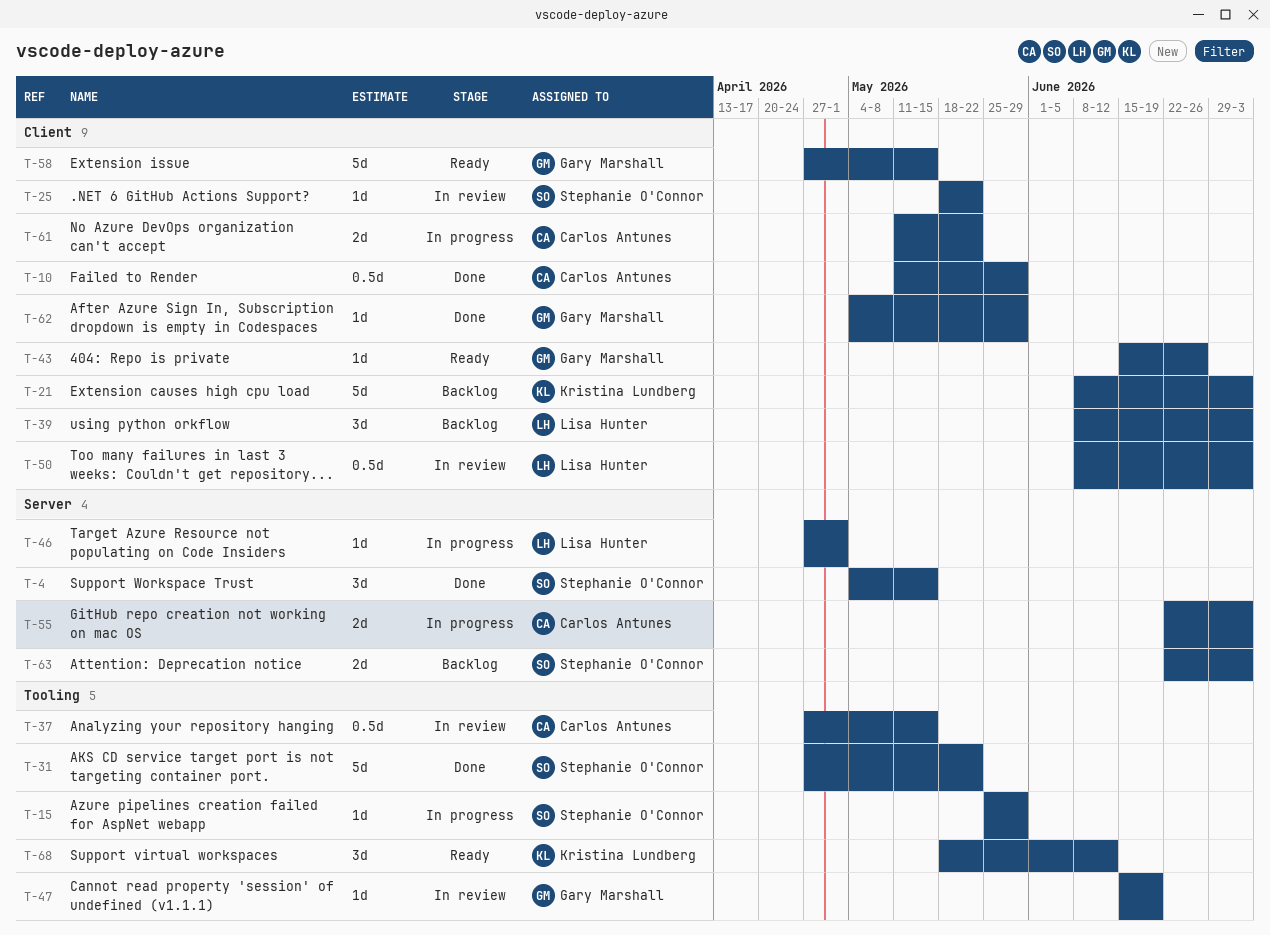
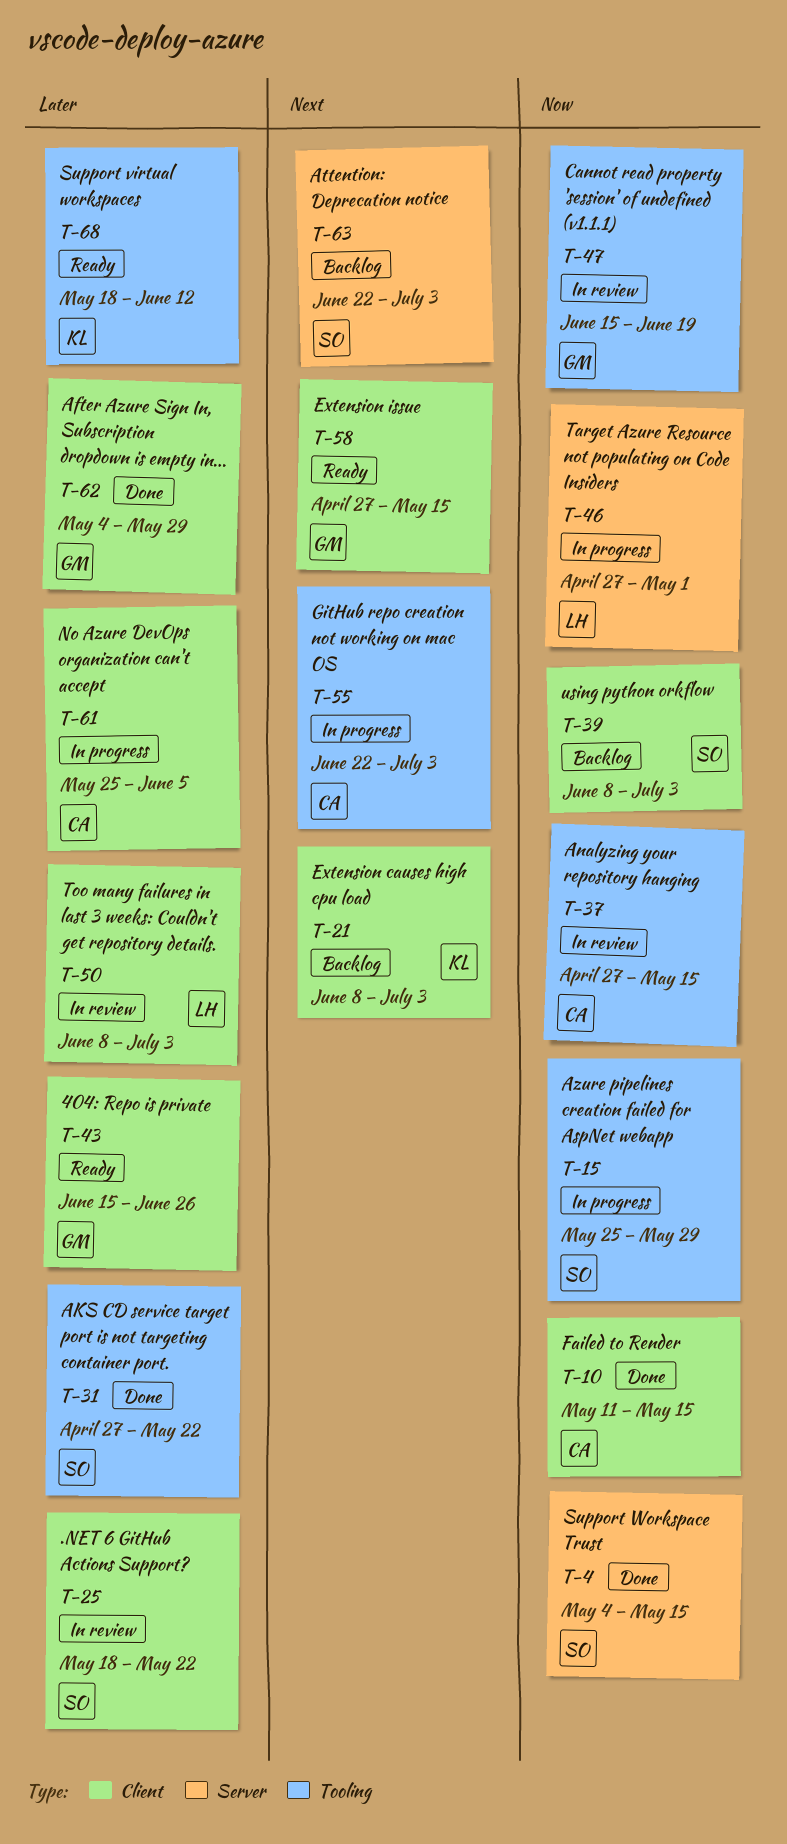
T-10, due: May 29 -> May 15
T-39, owner: Lisa Hunter -> Stephanie O'Connor
T-55, label: Server -> Tooling
T-61, start: May 11 -> May 25
T-61, due: May 22 -> Jun 5

